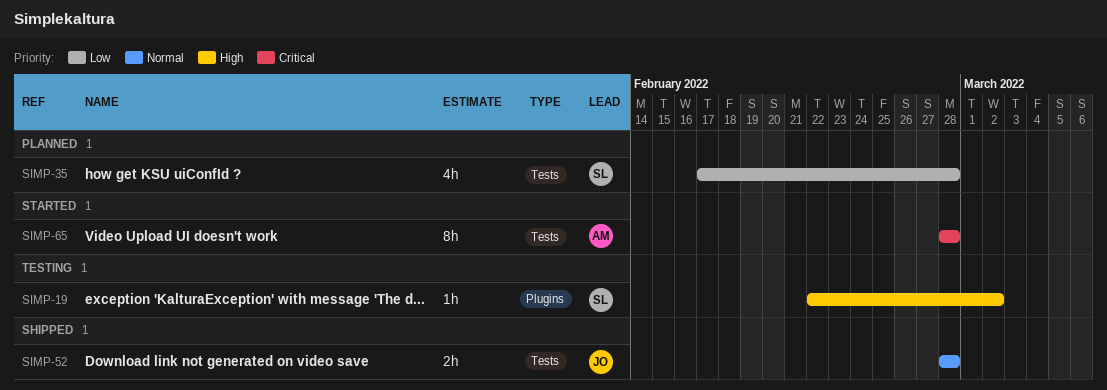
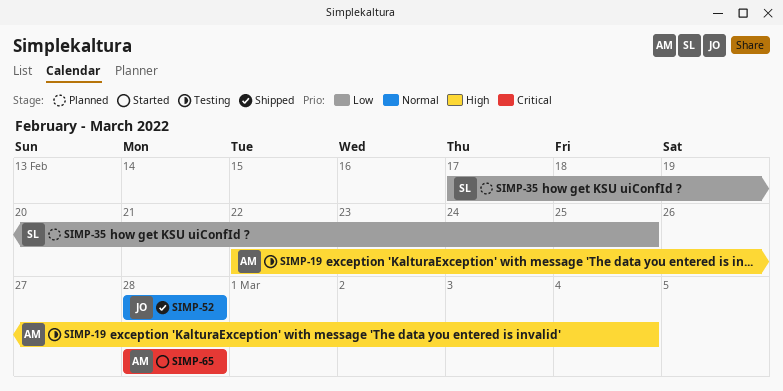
SIMP-19, owner: SL -> AM
SIMP-19, due: Mar 2 -> Mar 4
SIMP-35, due: Feb 28 -> Feb 25

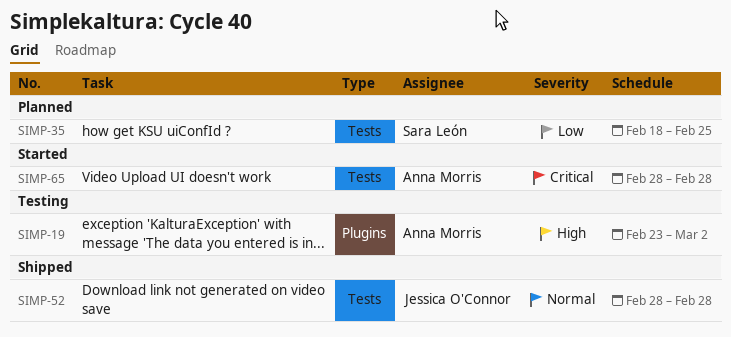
SIMP-19, start: Feb 22 -> Feb 23
SIMP-19, due: Mar 4 -> Mar 2
SIMP-35, start: Feb 17 -> Feb 18

